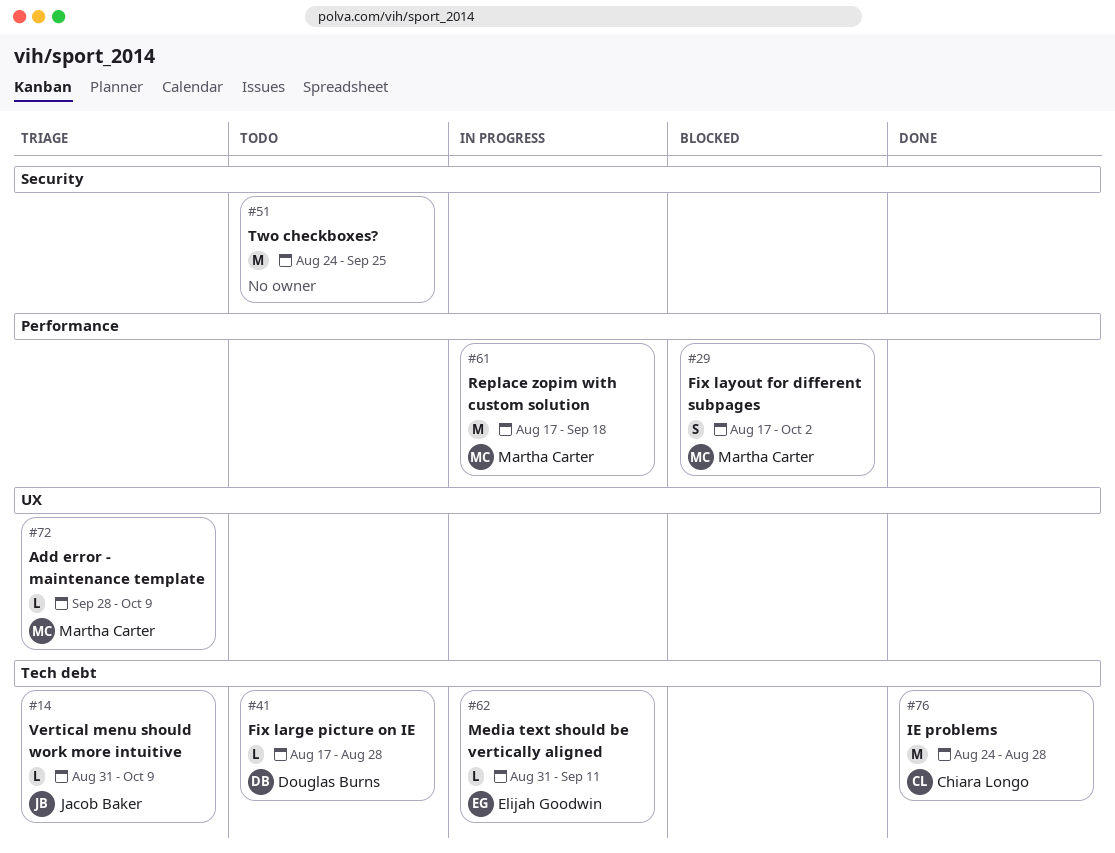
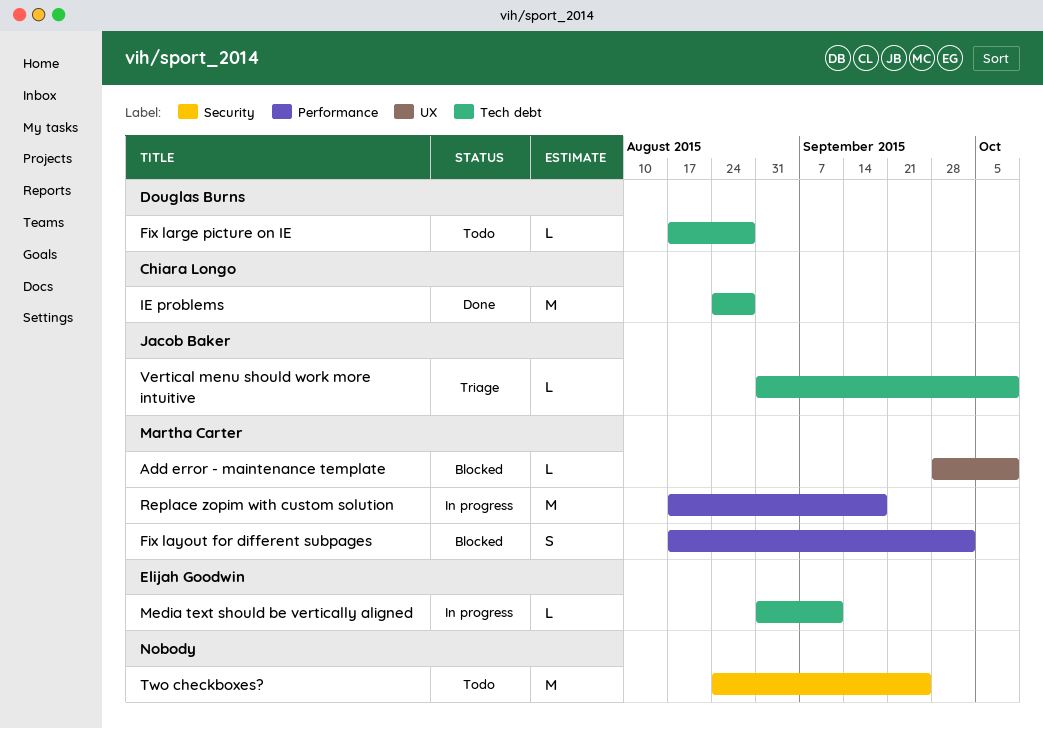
Add error - maintenance template, status: Triage -> Blocked

